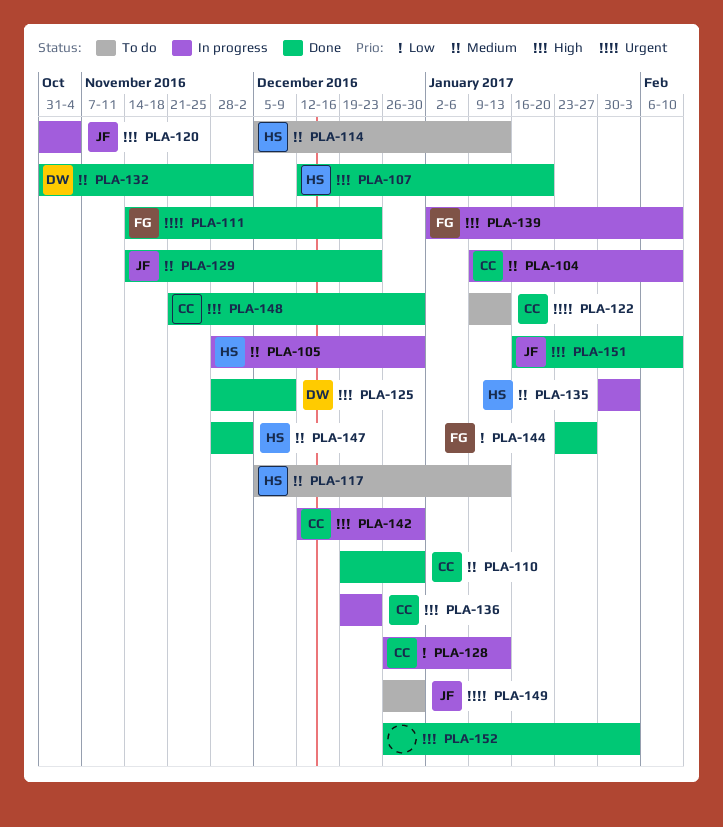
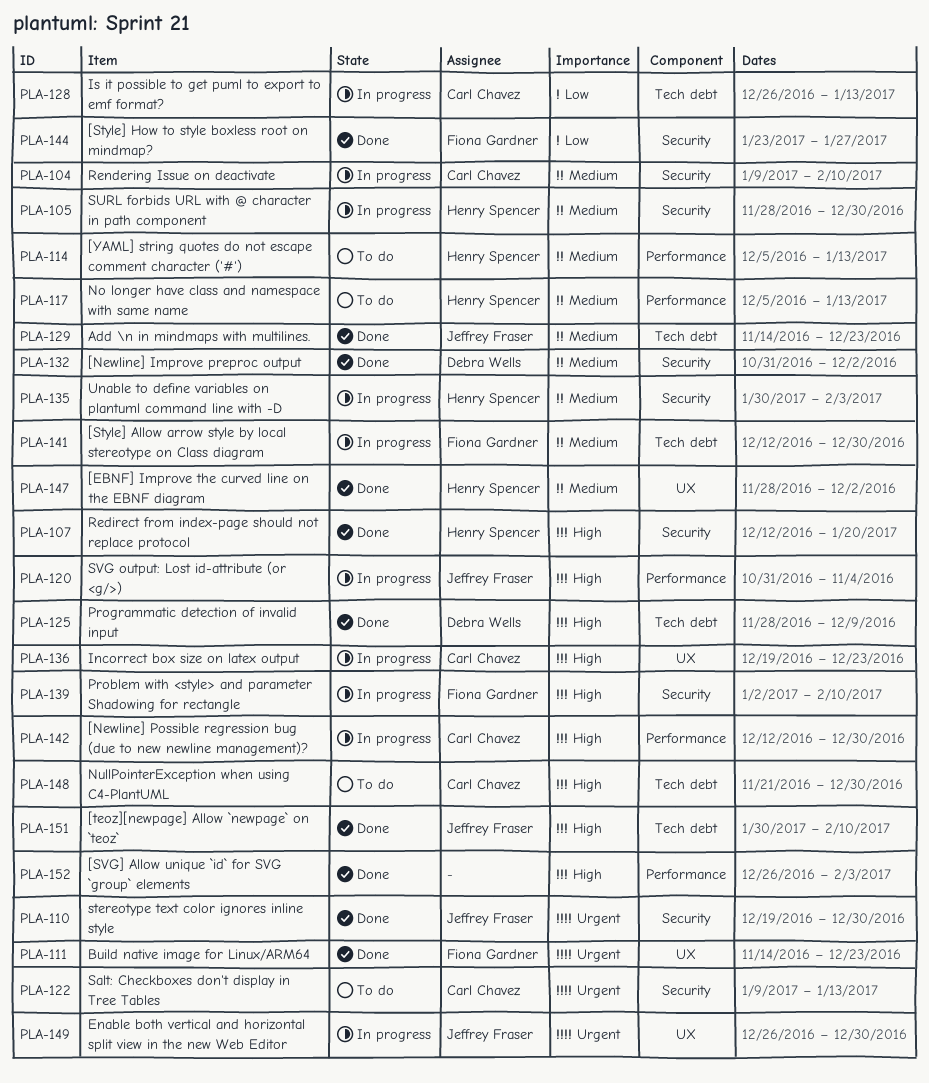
PLA-110, owner: Carl Chavez -> Jeffrey Fraser
PLA-110, priority: Medium -> Urgent
PLA-141: none -> present
PLA-148, status: Done -> To do
PLA-149, status: To do -> In progress
PLA-151, start: Jan 16 -> Jan 30

